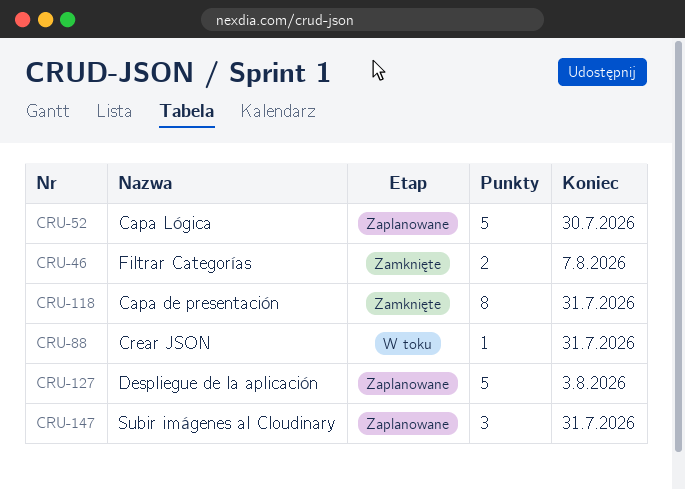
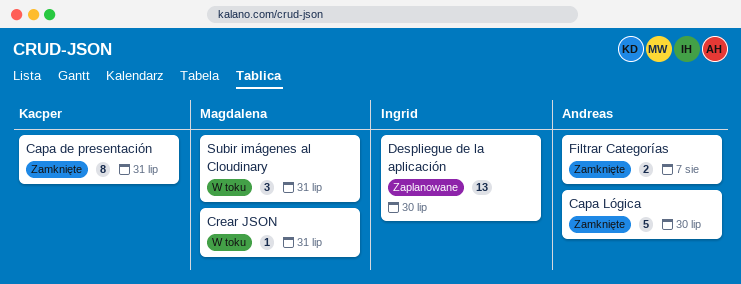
Capa Lógica, status: Zaplanowane -> Zamknięte
Despliegue de la aplicación, estimate: 5 -> 13
Despliegue de la aplicación, due: Aug 3 -> Jul 30
Subir imágenes al Cloudinary, status: Zaplanowane -> W toku

